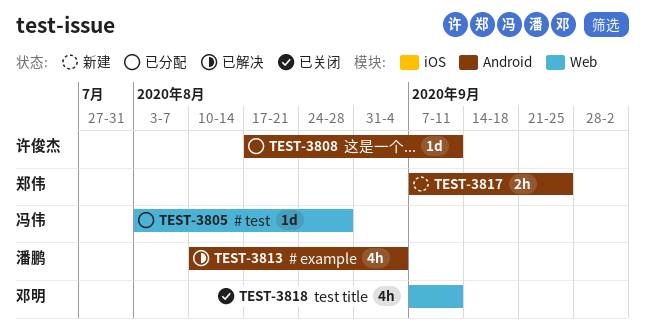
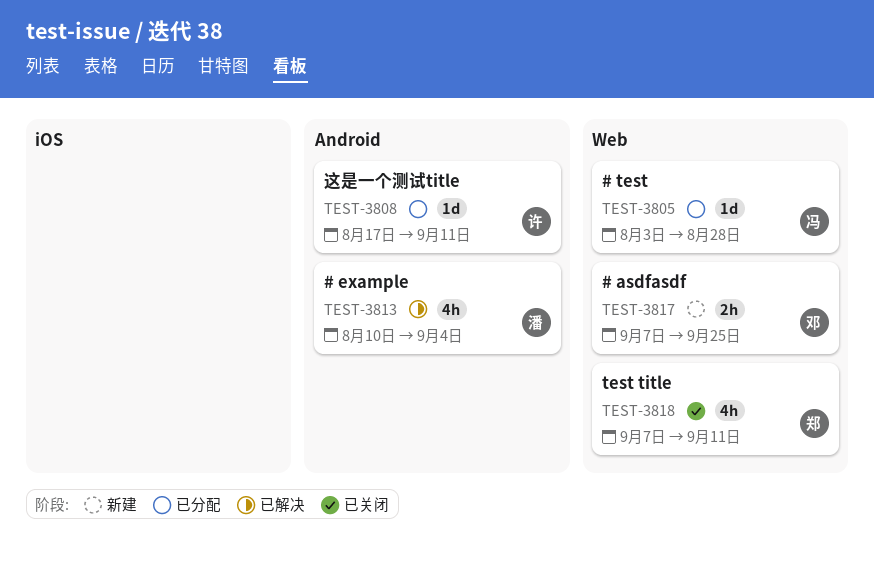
TEST-3817, owner: 郑伟 -> 邓明
TEST-3817, label: Android -> Web
TEST-3818, owner: 邓明 -> 郑伟

